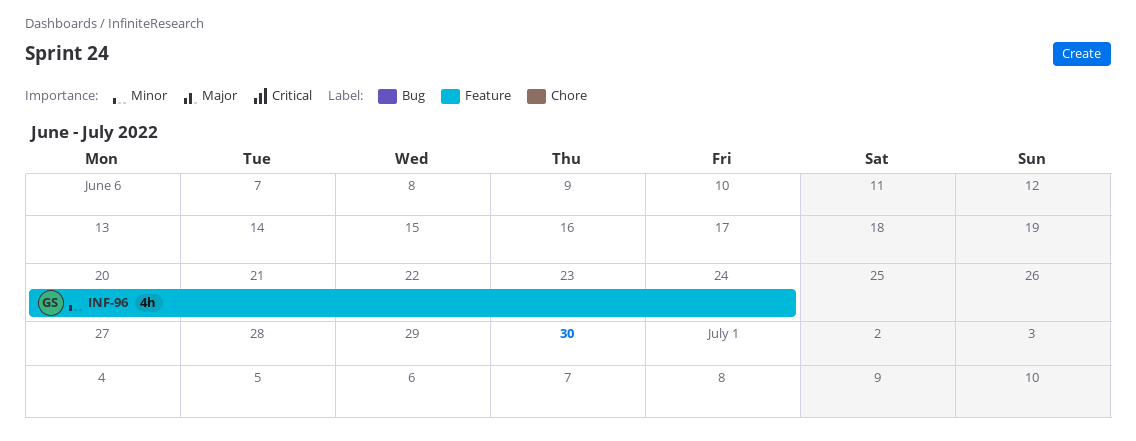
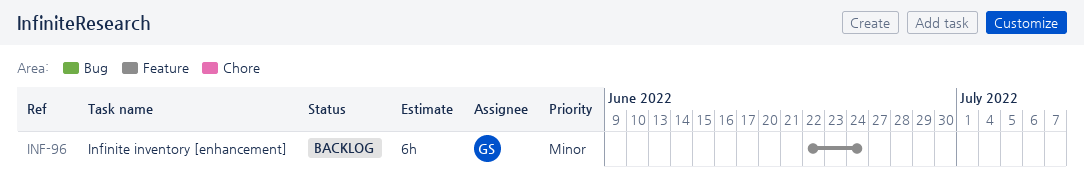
INF-96, estimate: 4h -> 6h
INF-96, start: Jun 20 -> Jun 22

